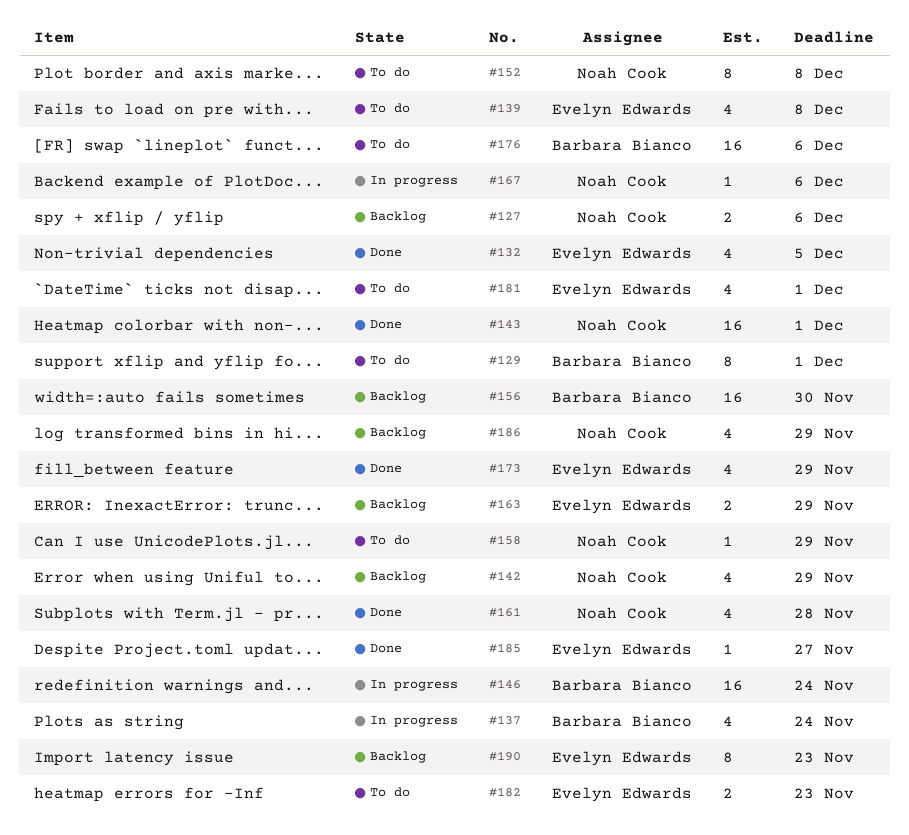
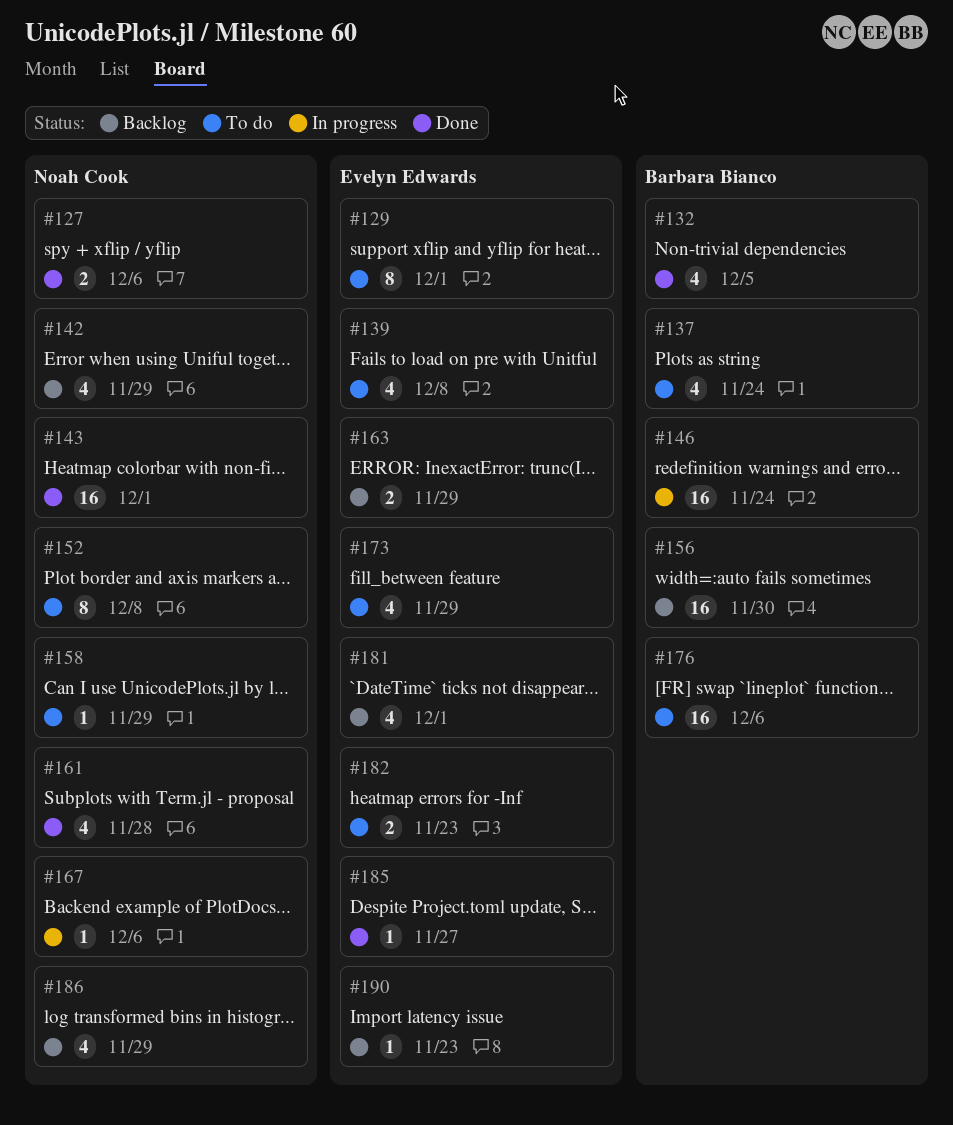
#127, status: Backlog -> Done
#129, owner: Barbara Bianco -> Evelyn Edwards
#132, owner: Evelyn Edwards -> Barbara Bianco
#137, status: In progress -> To do
#173, status: Done -> To do
#181, status: To do -> Backlog
#190, estimate: 8 -> 1

